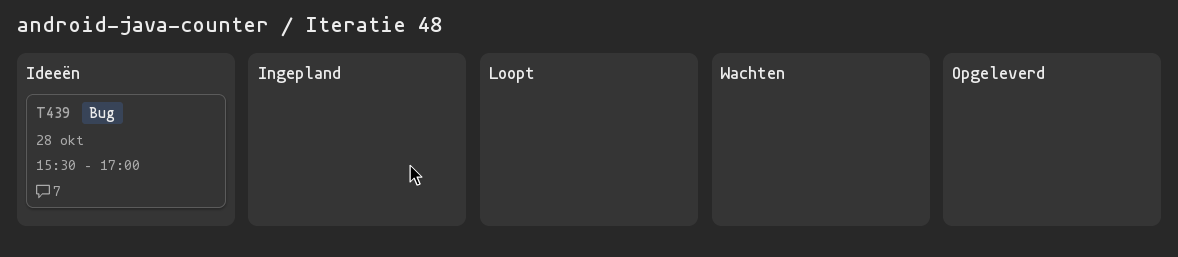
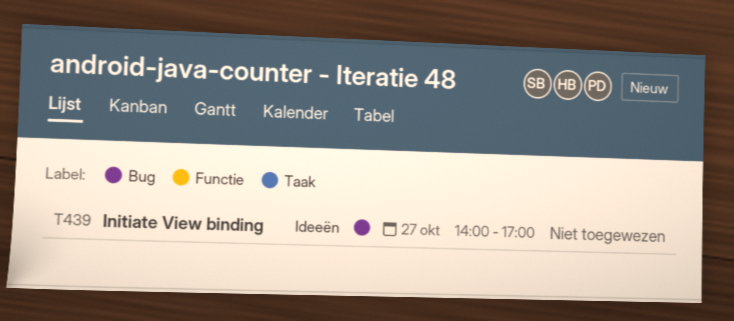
T439, day: Oct 28 -> Oct 27
T439, begins: 15:30 -> 14:00

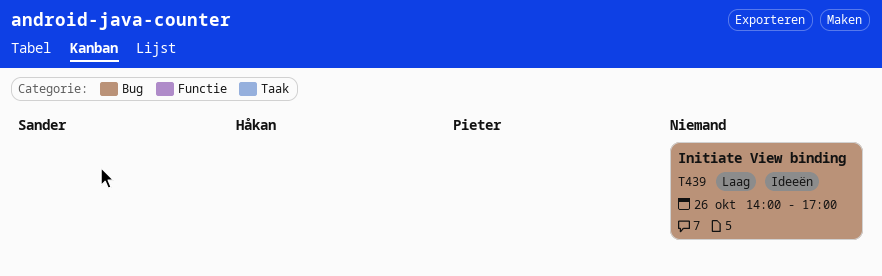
T439, day: Oct 27 -> Oct 26

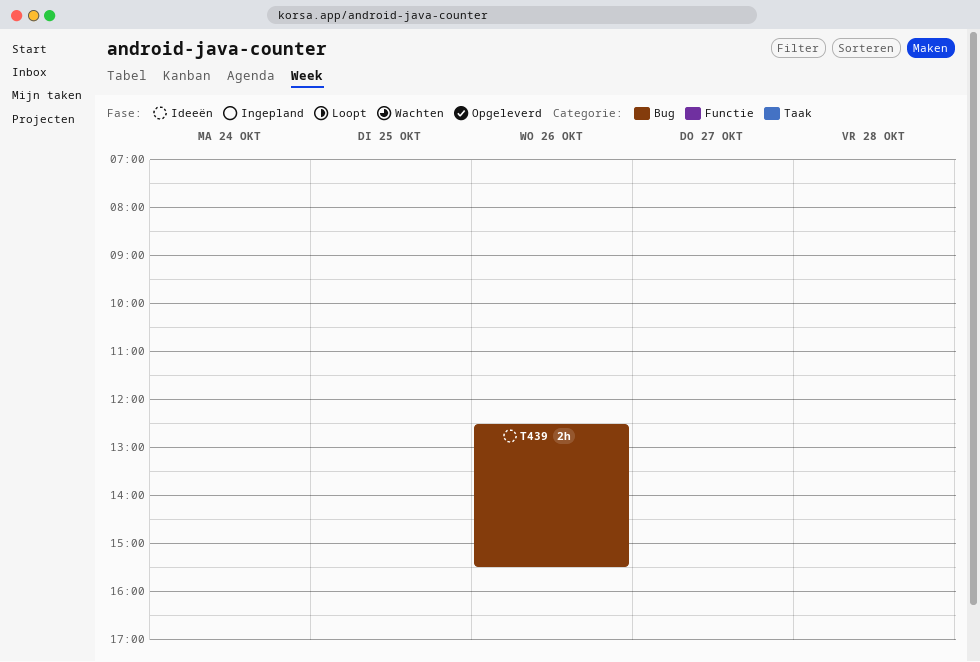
T439, begins: 14:00 -> 12:30
T439, ends: 17:00 -> 15:30

